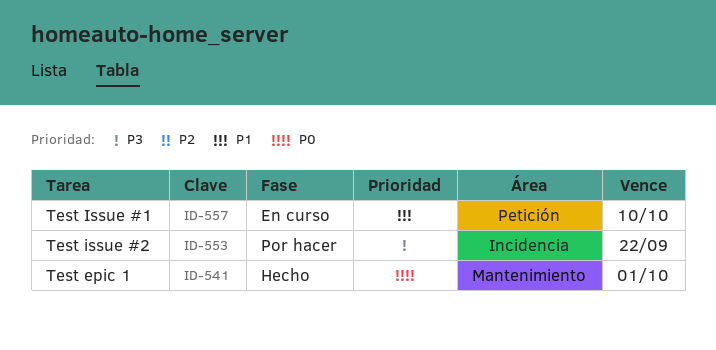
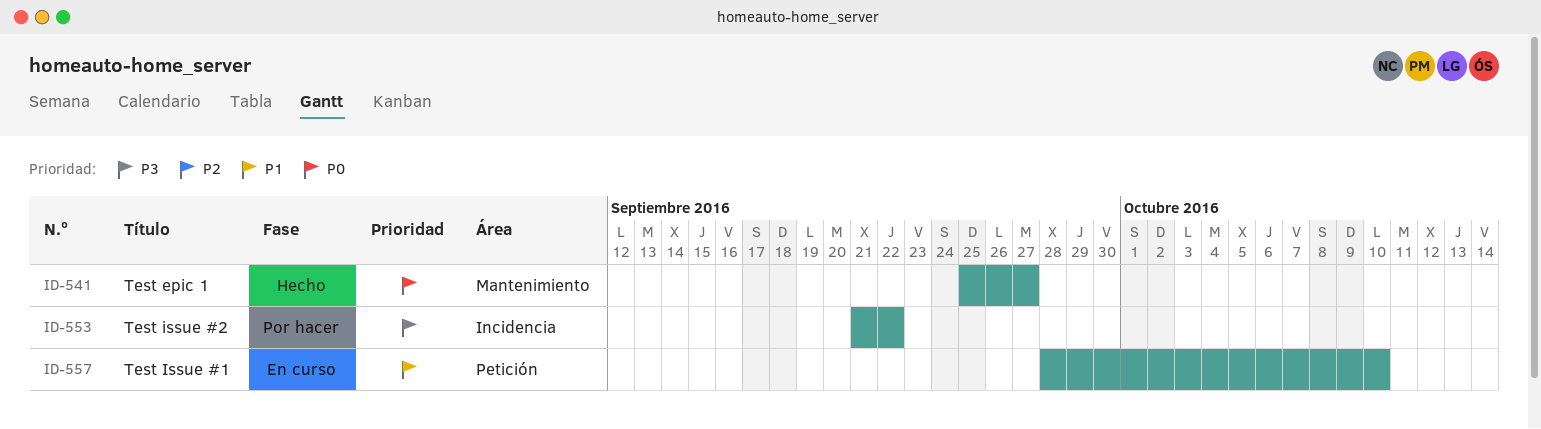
ID-541, due: Oct 1 -> Sep 27

